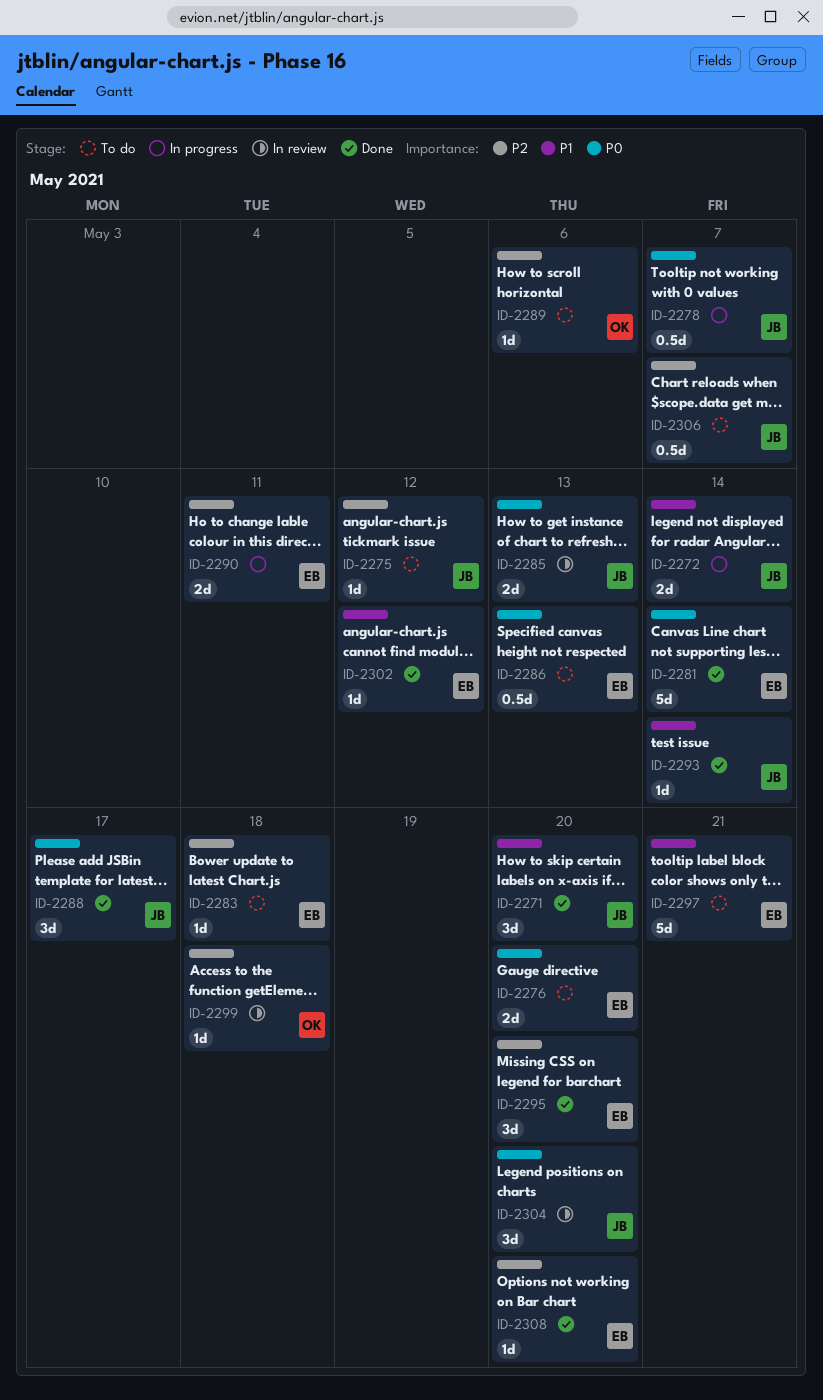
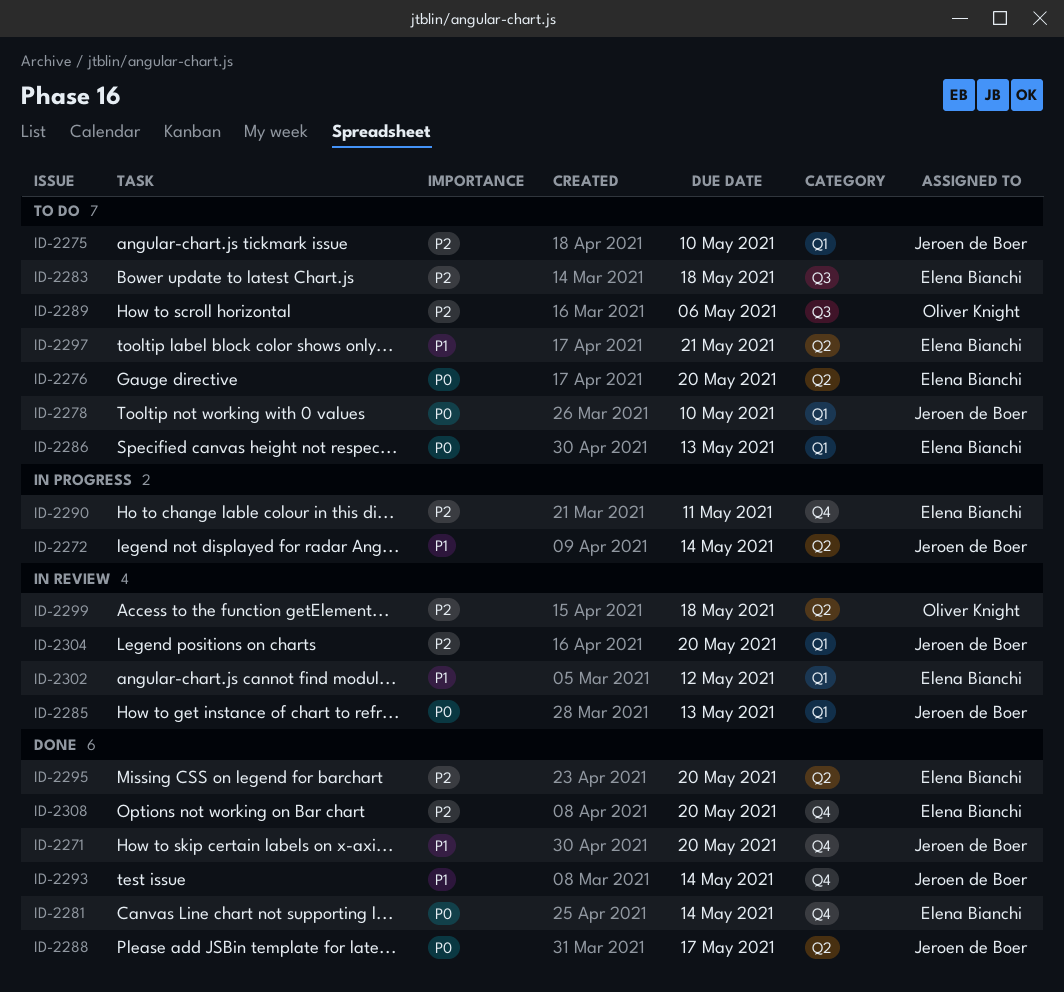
ID-2275, due: May 12 -> May 10
ID-2278, status: In progress -> To do
ID-2278, due: May 7 -> May 10
ID-2302, status: Done -> In review
ID-2304, priority: P0 -> P2
ID-2306: present -> none

